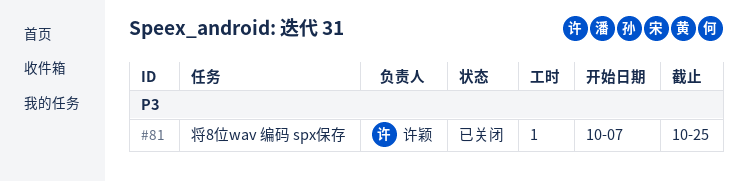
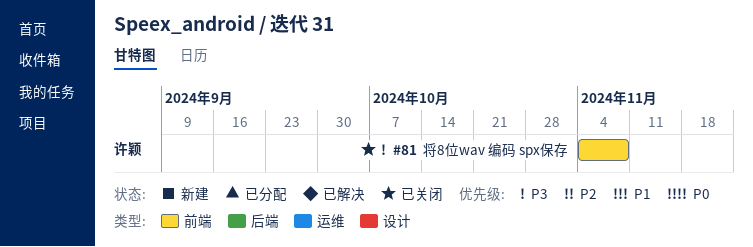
#81, start: Oct 7 -> Nov 4
#81, due: Oct 25 -> Nov 8

